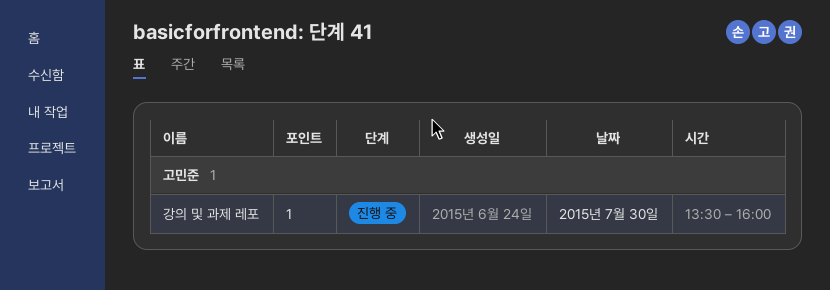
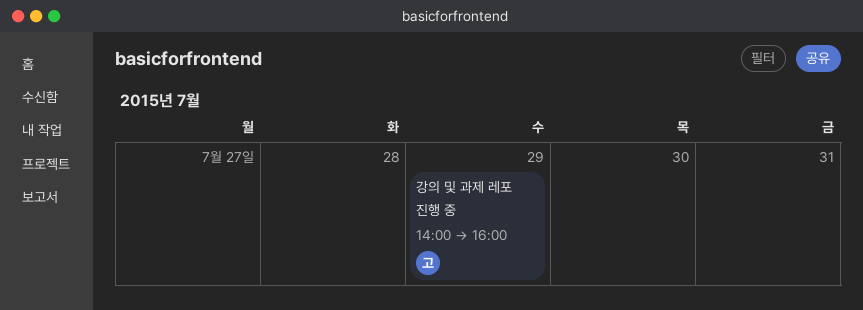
강의 및 과제 레포, day: Jul 30 -> Jul 29
강의 및 과제 레포, begins: 13:30 -> 14:00

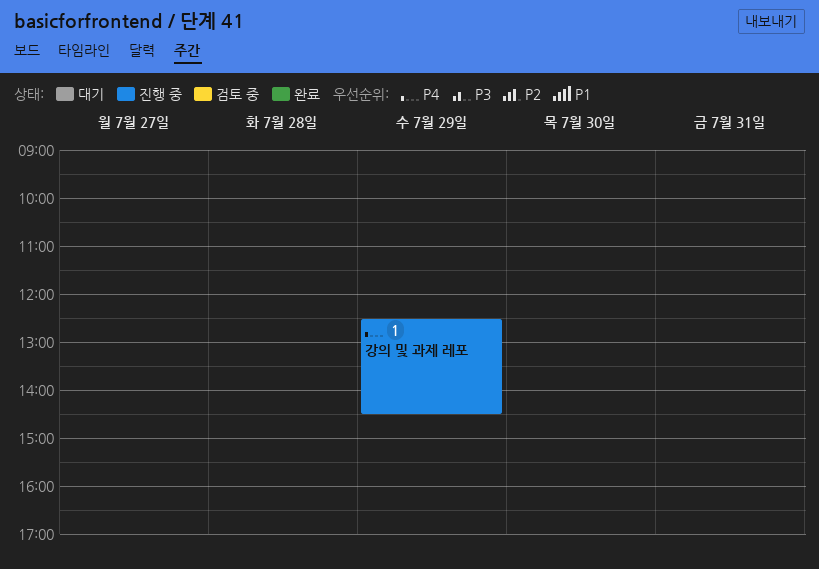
강의 및 과제 레포, begins: 14:00 -> 12:30
강의 및 과제 레포, ends: 16:00 -> 14:30

